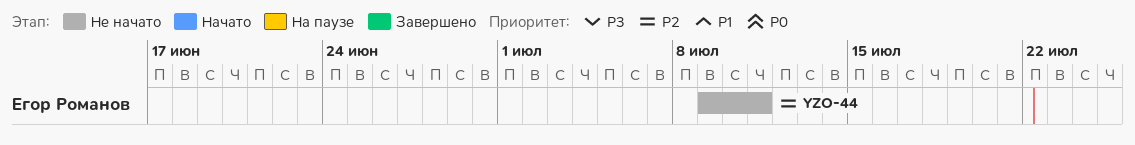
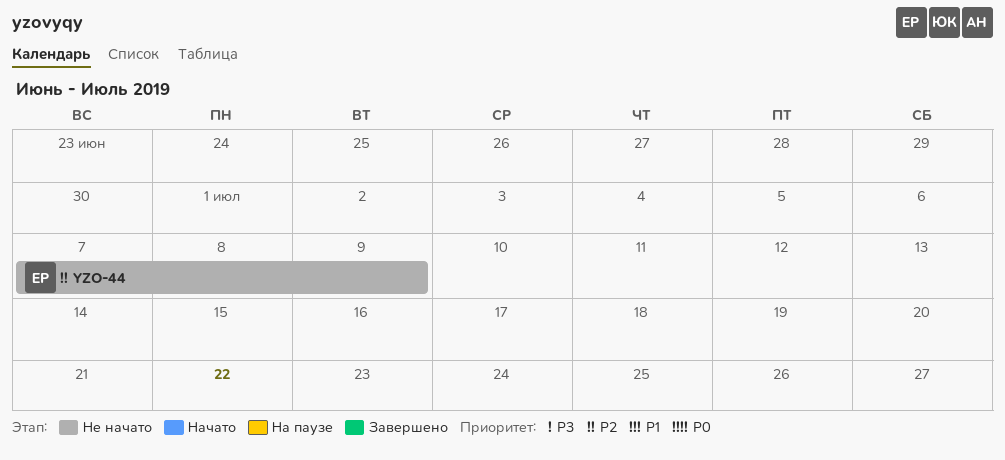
YZO-44, start: Jul 9 -> Jul 7
YZO-44, due: Jul 11 -> Jul 9

